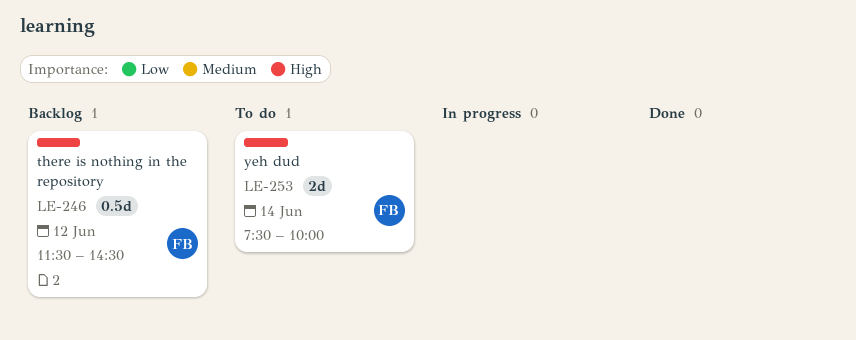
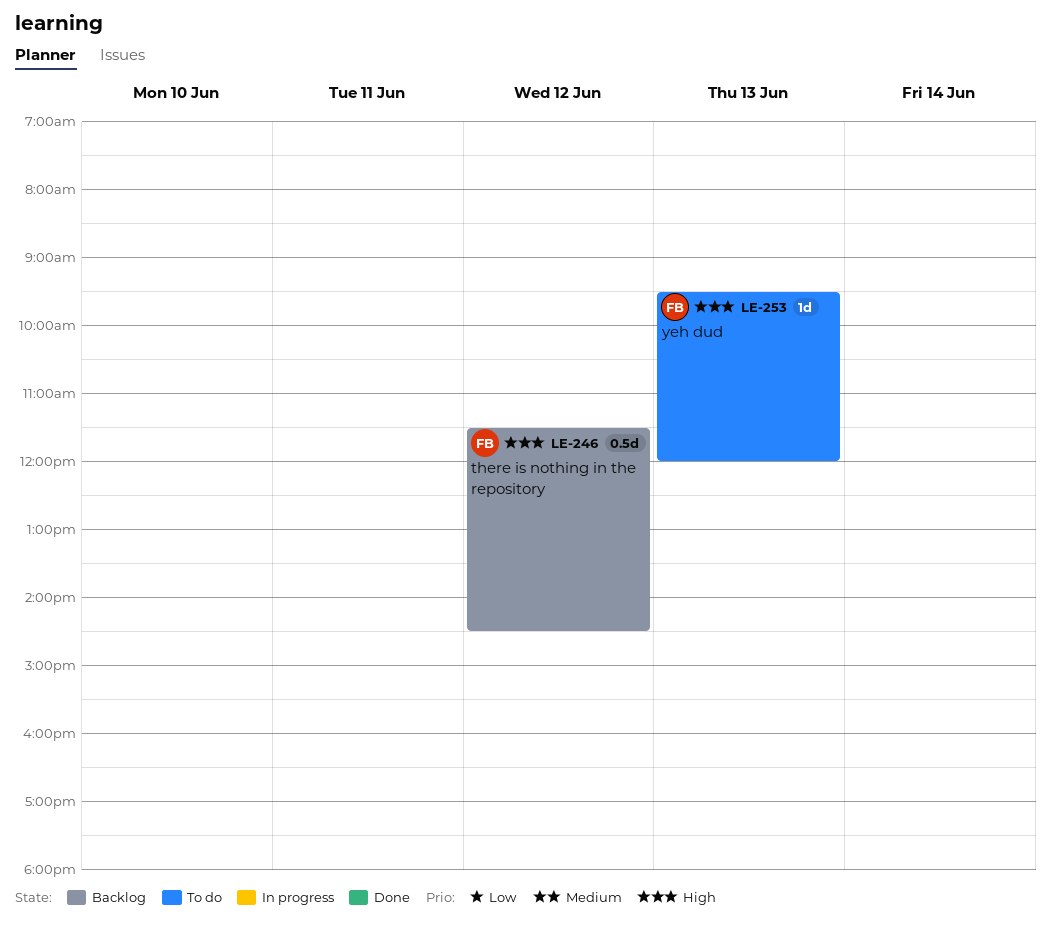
LE-253, estimate: 2d -> 1d
LE-253, day: Jun 14 -> Jun 13
LE-253, begins: 07:30 -> 09:30
LE-253, ends: 10:00 -> 12:00

